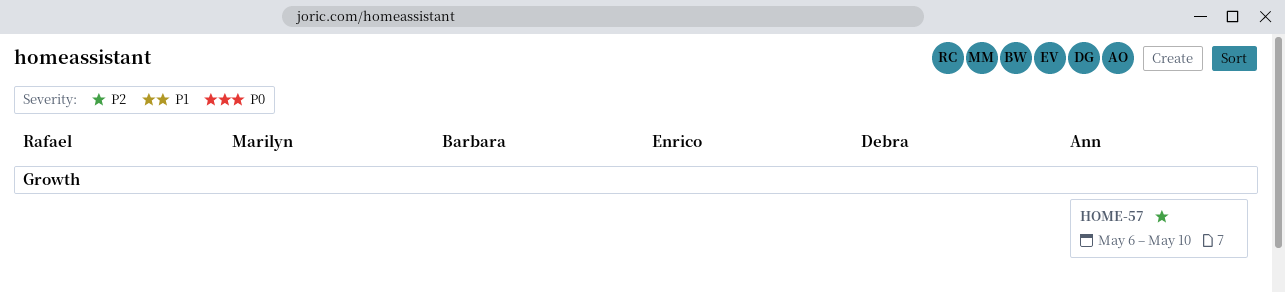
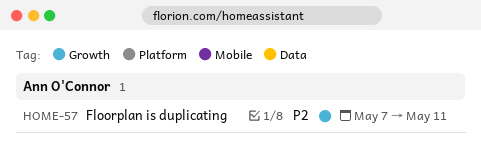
HOME-57, start: May 6 -> May 7
HOME-57, due: May 10 -> May 11

